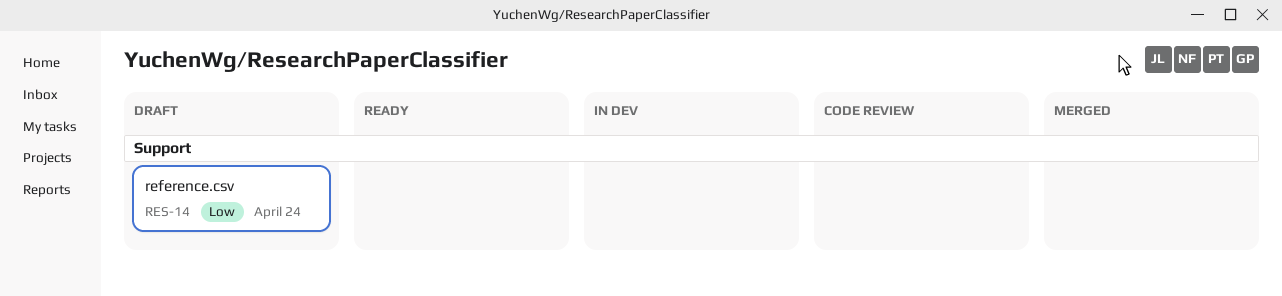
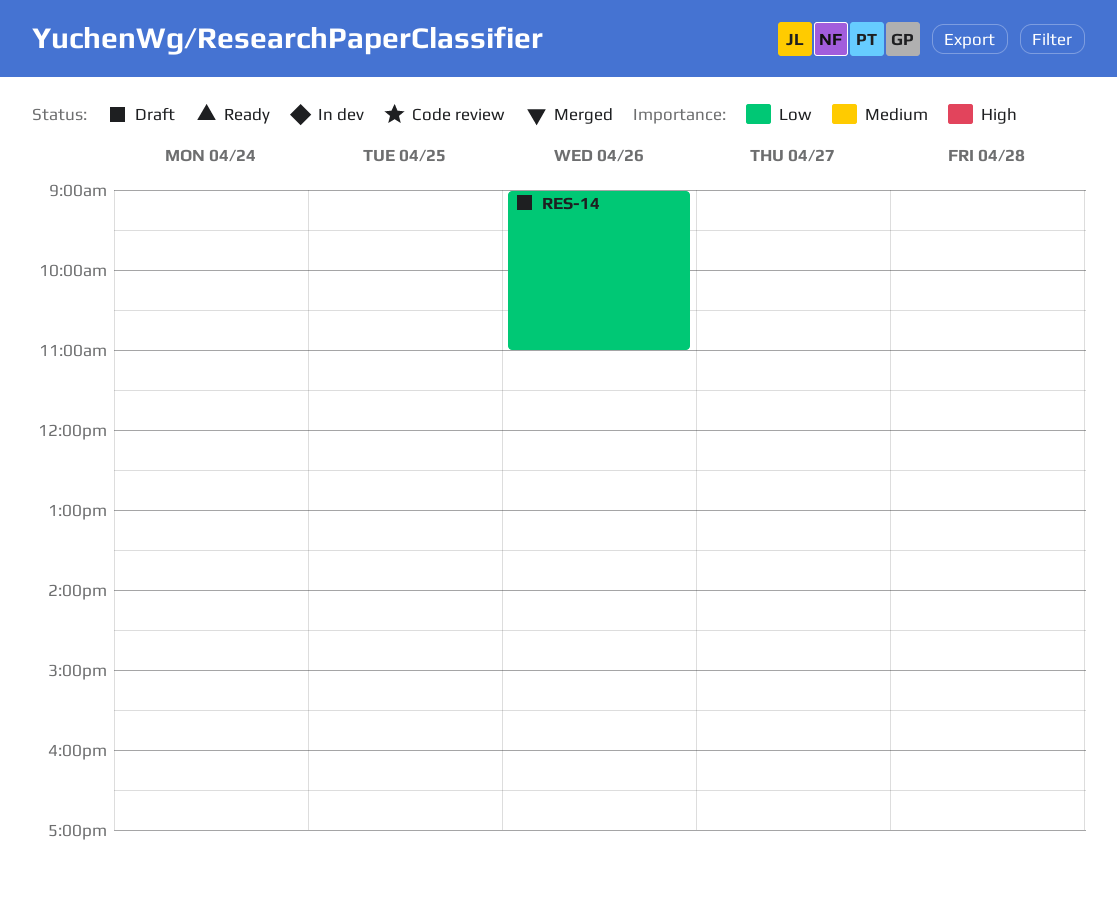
RES-14, day: Apr 24 -> Apr 26

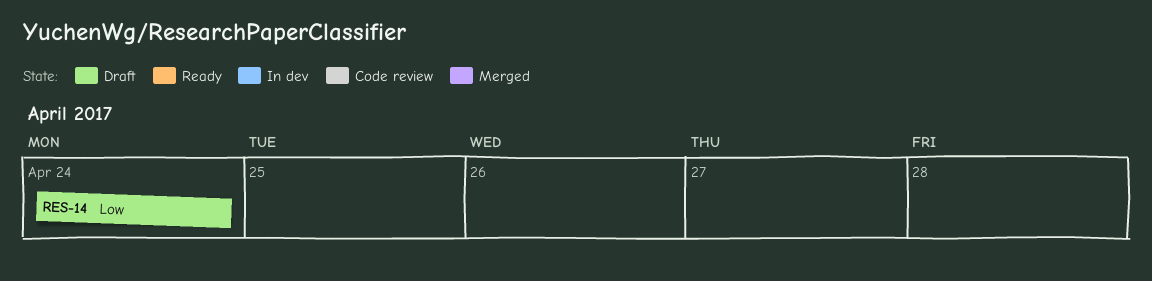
RES-14, day: Apr 26 -> Apr 24

